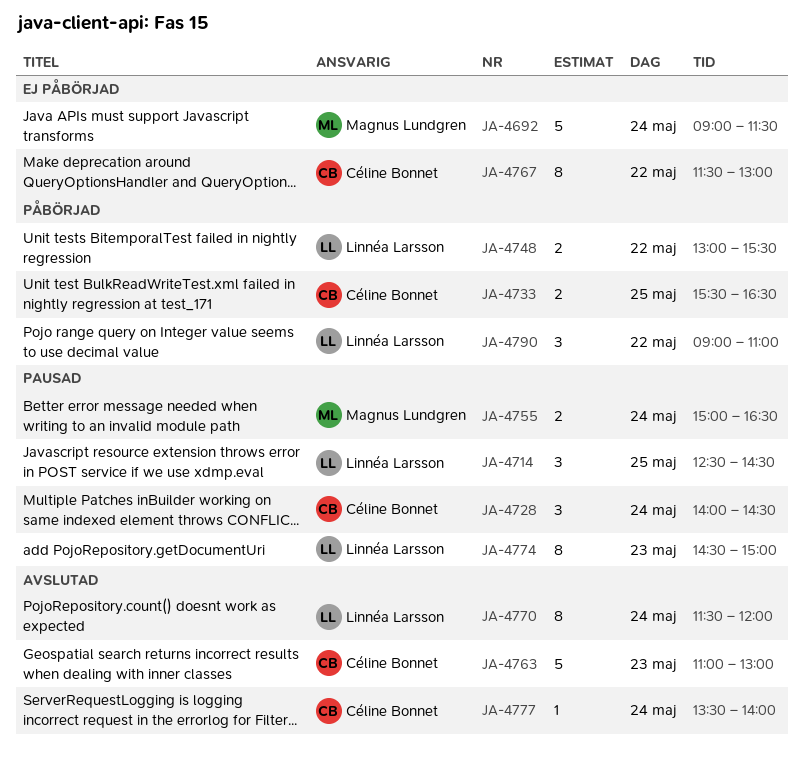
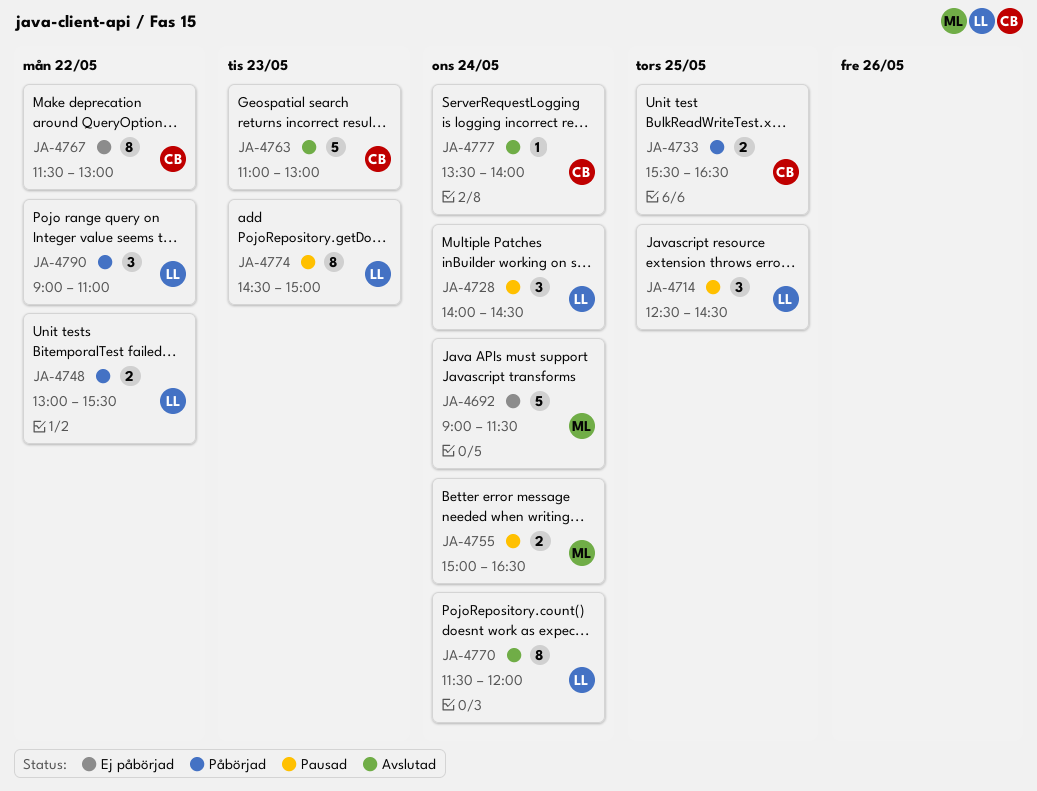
JA-4728, owner: Céline Bonnet -> Linnéa Larsson

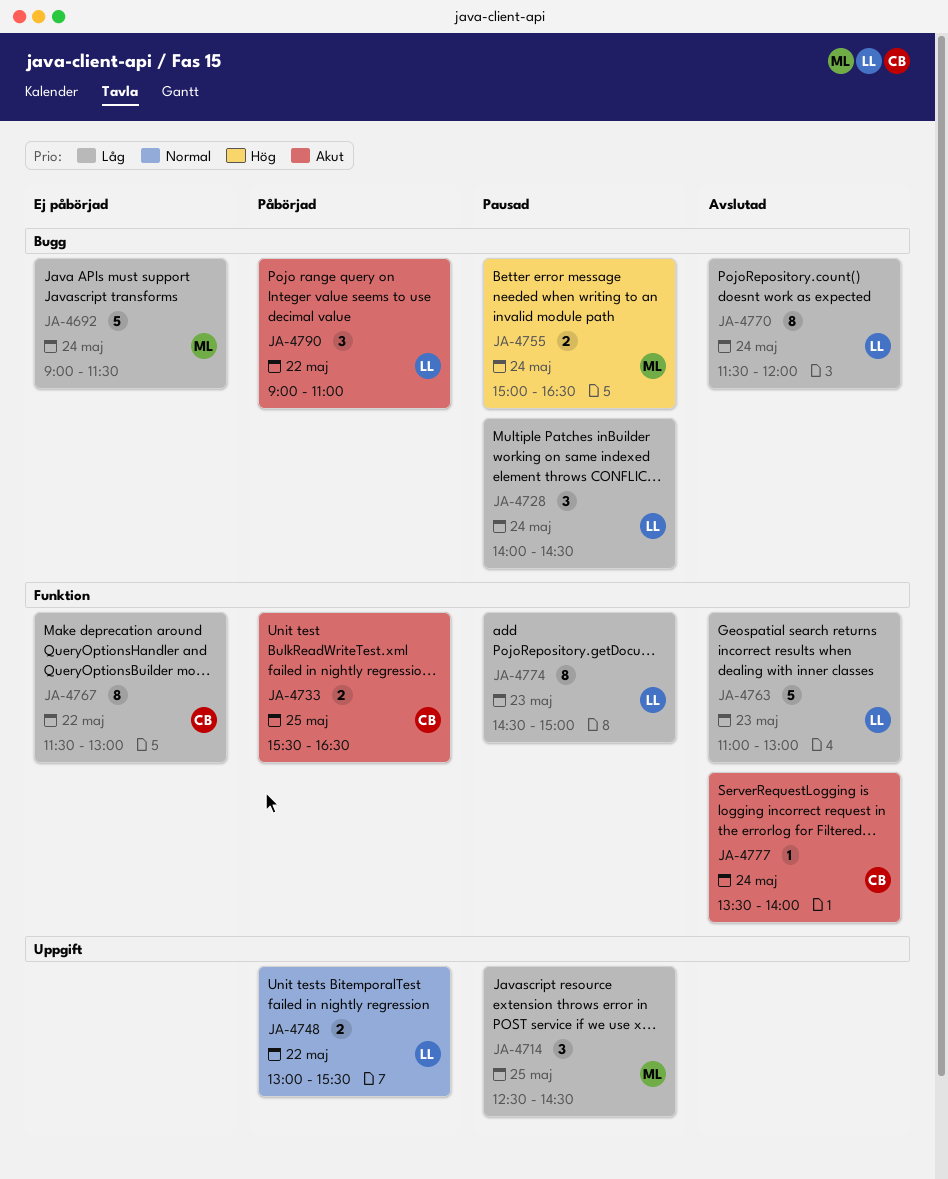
JA-4714, owner: LL -> ML
JA-4763, owner: CB -> LL

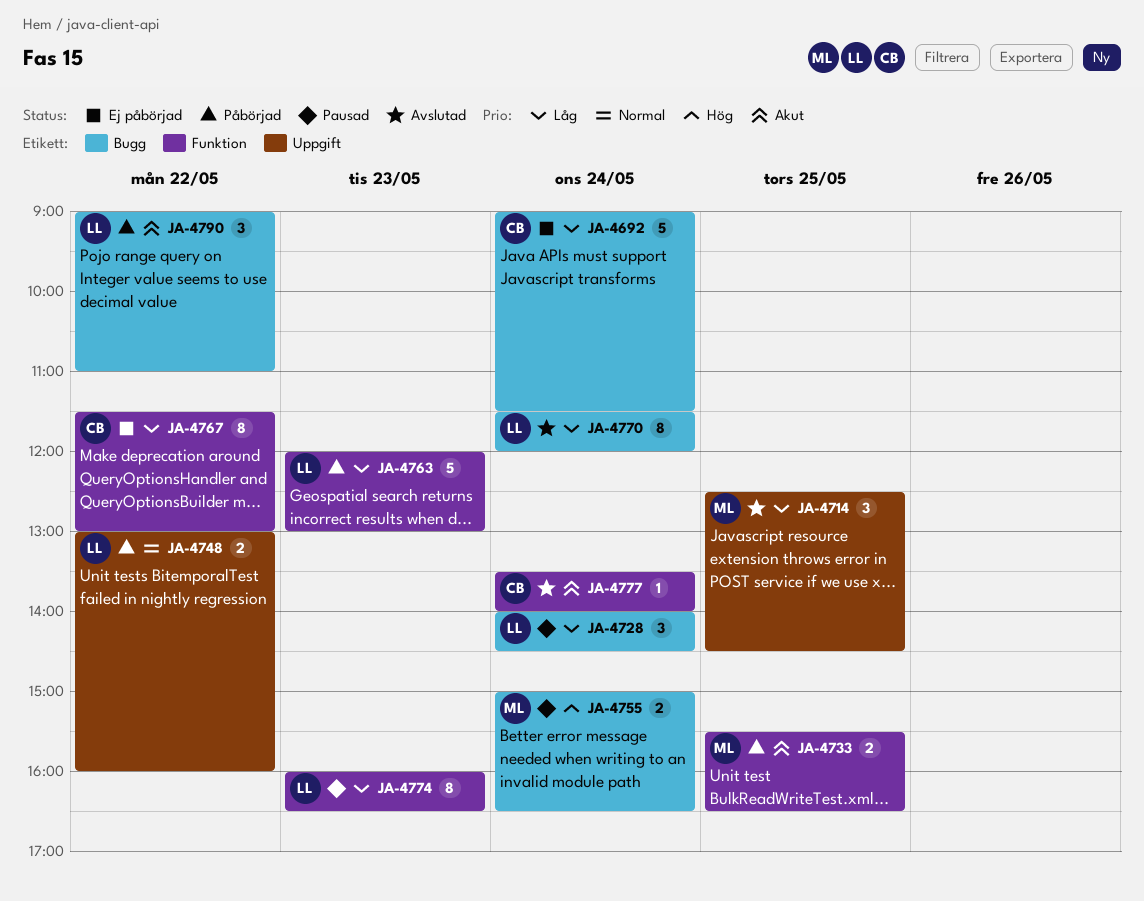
JA-4692, owner: ML -> CB
JA-4714, status: Pausad -> Avslutad
JA-4733, owner: CB -> ML
JA-4748, ends: 15:30 -> 16:00
JA-4763, status: Avslutad -> Påbörjad
JA-4763, begins: 11:00 -> 12:00
JA-4774, begins: 14:30 -> 16:00
JA-4774, ends: 15:00 -> 16:30

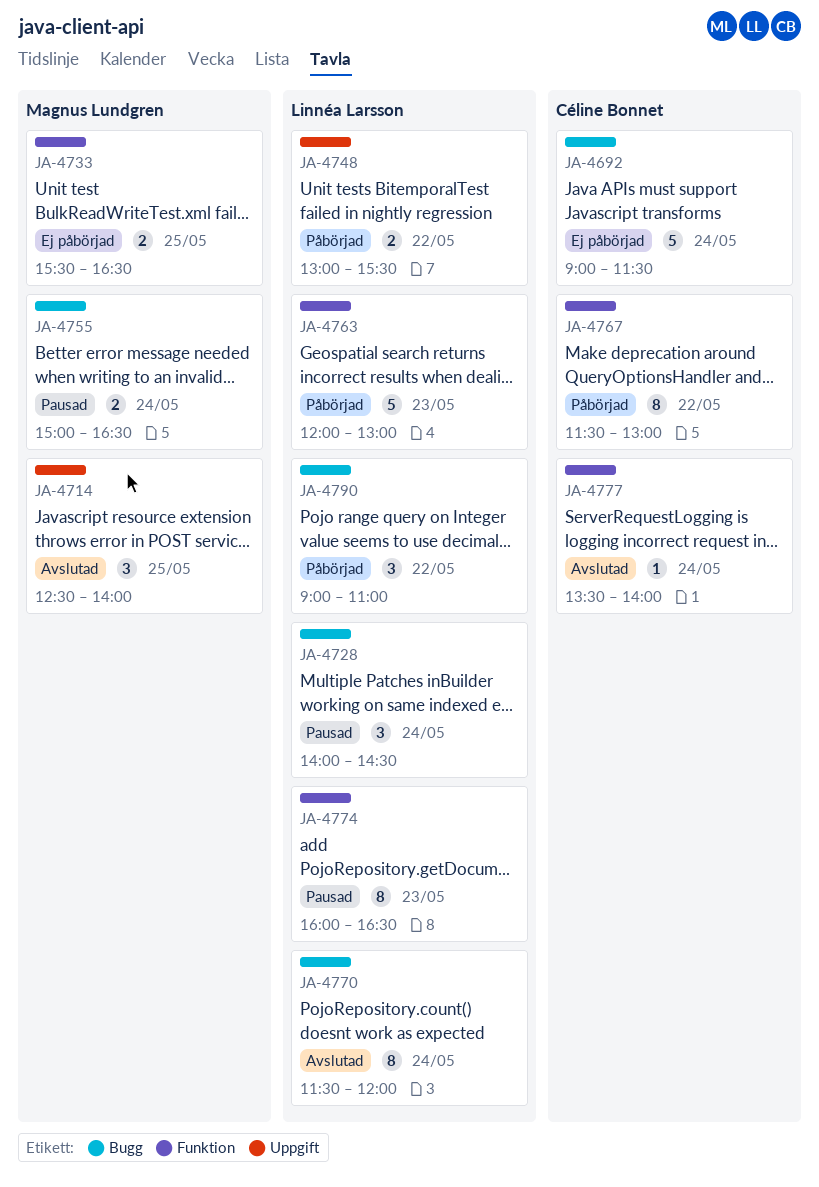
JA-4714, ends: 14:30 -> 14:00
JA-4733, status: Påbörjad -> Ej påbörjad
JA-4748, ends: 16:00 -> 15:30
JA-4767, status: Ej påbörjad -> Påbörjad

